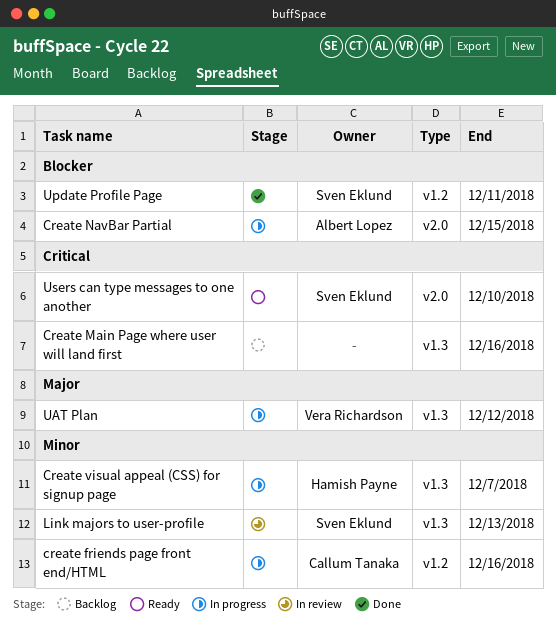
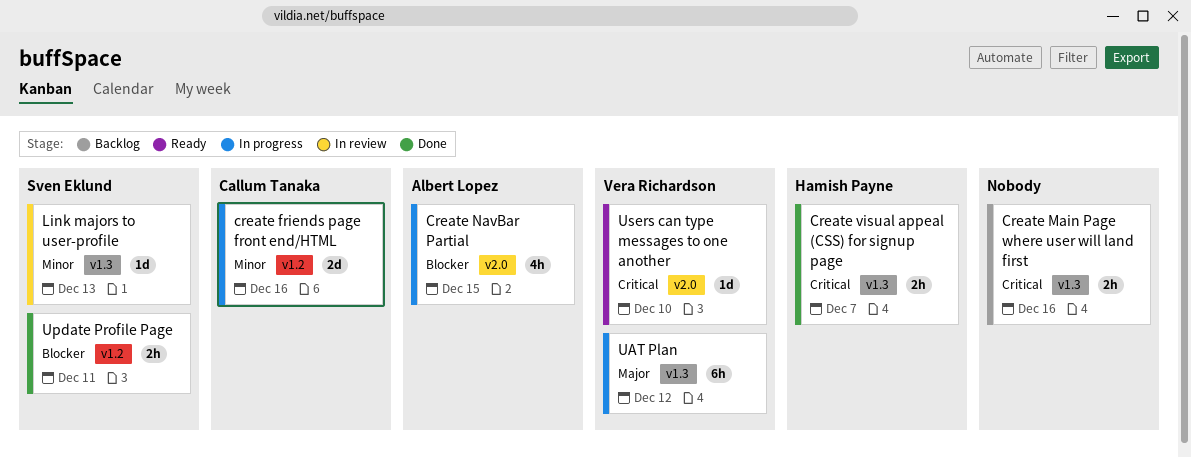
Create visual appeal (CSS) for signup page, status: In progress -> Done
Create visual appeal (CSS) for signup page, priority: Minor -> Critical
Users can type messages to one another, owner: Sven Eklund -> Vera Richardson

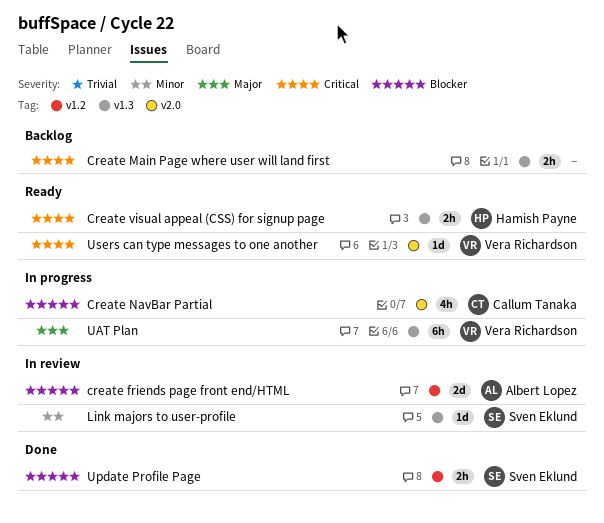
create friends page front end/HTML, status: In progress -> In review
create friends page front end/HTML, owner: Callum Tanaka -> Albert Lopez
create friends page front end/HTML, priority: Minor -> Blocker
Create NavBar Partial, owner: Albert Lopez -> Callum Tanaka
Create visual appeal (CSS) for signup page, status: Done -> Ready

